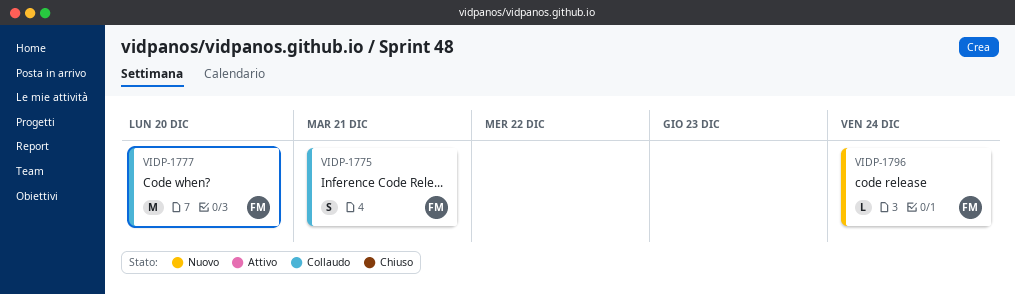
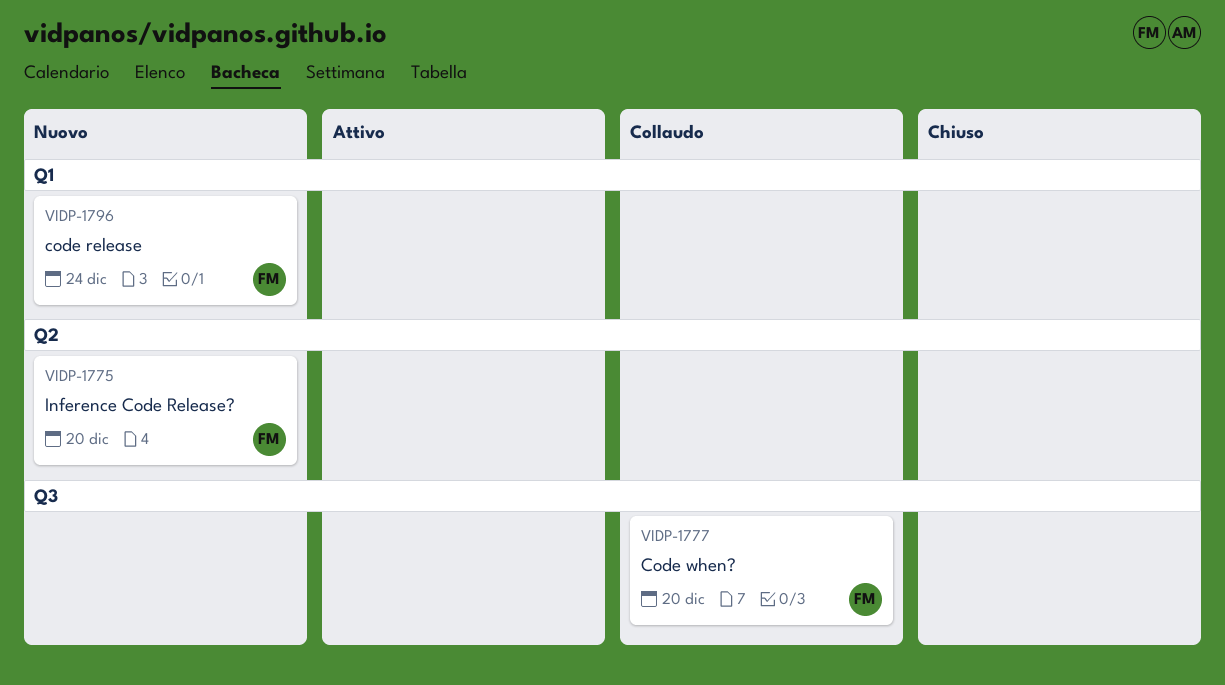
VIDP-1775, status: Collaudo -> Nuovo
VIDP-1775, due: Dec 21 -> Dec 20

